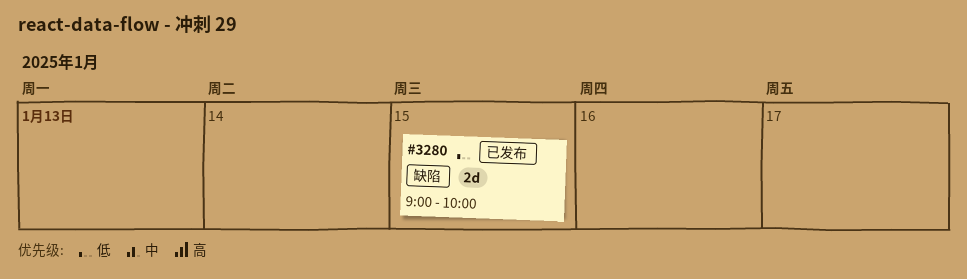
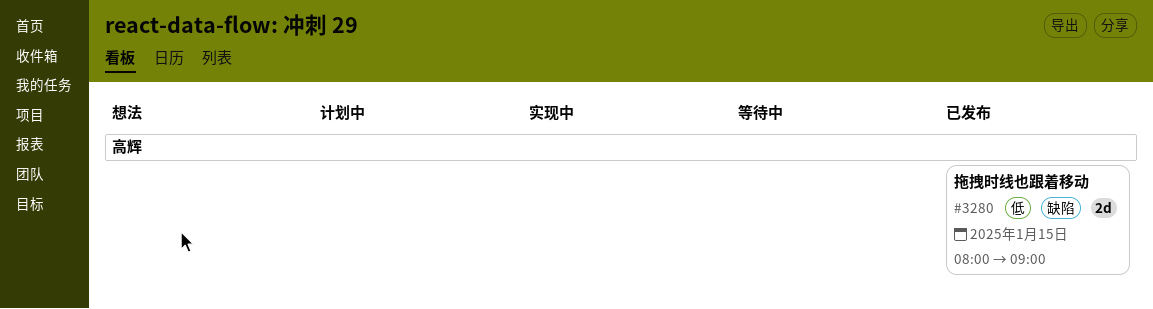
#3280, begins: 09:00 -> 08:00
#3280, ends: 10:00 -> 09:00

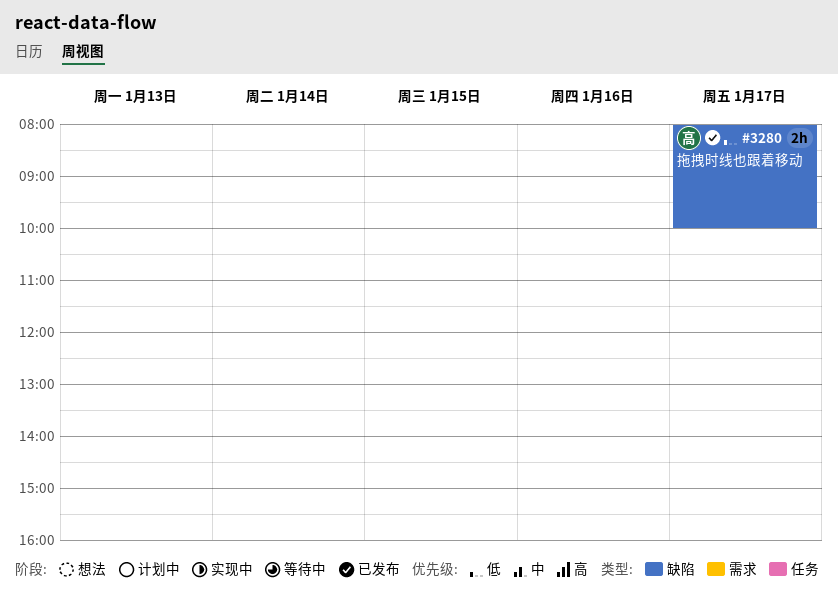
#3280, estimate: 2d -> 2h
#3280, day: Jan 15 -> Jan 17
#3280, ends: 09:00 -> 10:00

